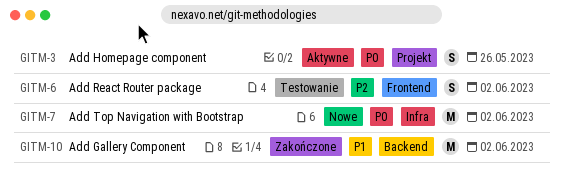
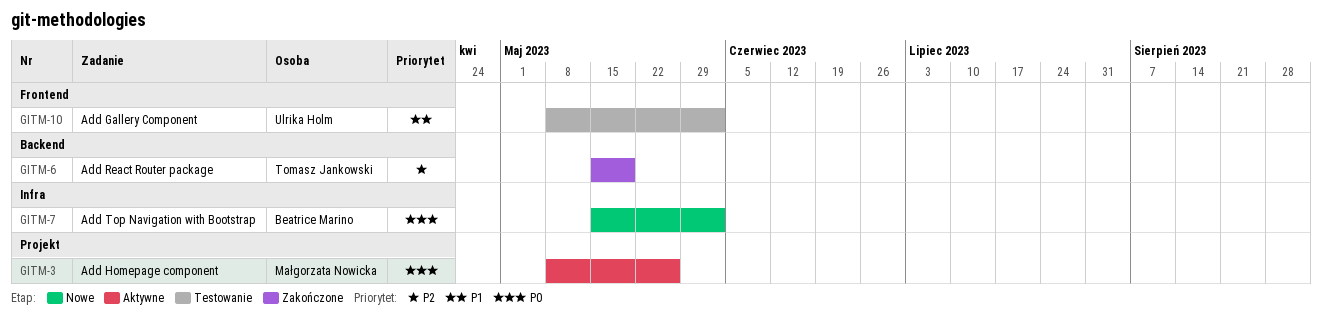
GITM-6, status: Testowanie -> Zakończone
GITM-6, label: Frontend -> Backend
GITM-6, due: Jun 2 -> May 19
GITM-10, status: Zakończone -> Testowanie
GITM-10, label: Backend -> Frontend

